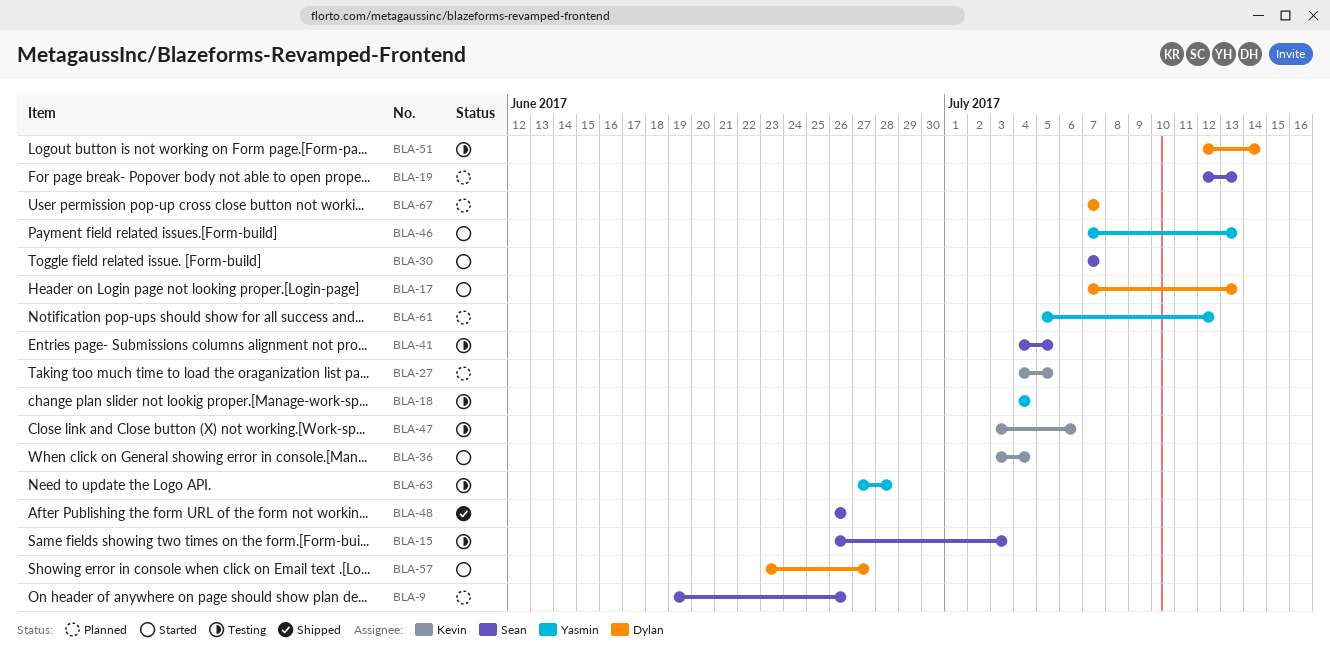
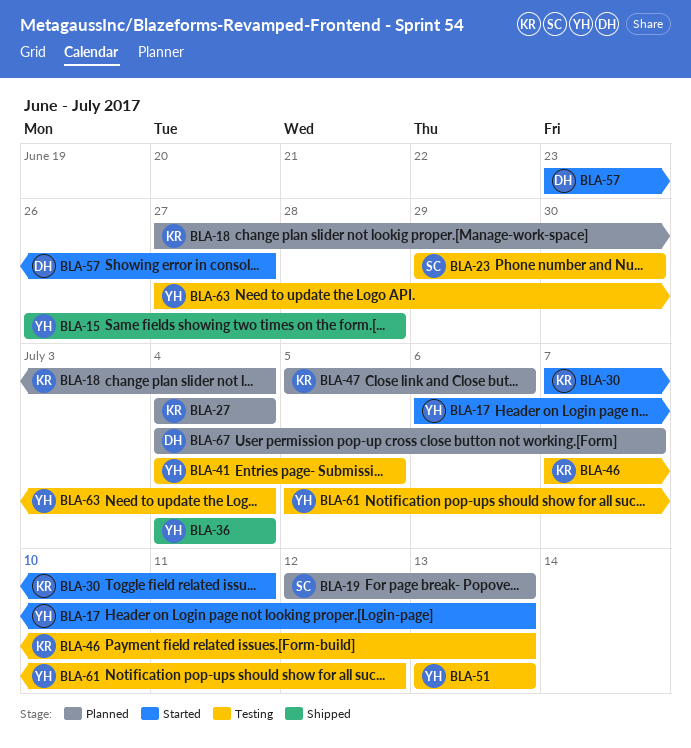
BLA-9: present -> none
BLA-15, status: Testing -> Shipped
BLA-15, owner: Sean -> Yasmin
BLA-15, due: Jul 3 -> Jun 28
BLA-17, owner: Dylan -> Yasmin
BLA-17, start: Jul 7 -> Jul 6
BLA-18, status: Testing -> Planned
BLA-18, owner: Yasmin -> Kevin
BLA-18, start: Jul 4 -> Jun 27
BLA-23: none -> present
BLA-27, due: Jul 5 -> Jul 4
BLA-30, owner: Sean -> Kevin
BLA-30, due: Jul 7 -> Jul 11
BLA-36, status: Started -> Shipped
BLA-36, owner: Kevin -> Yasmin
BLA-36, start: Jul 3 -> Jul 4
BLA-41, owner: Sean -> Yasmin
BLA-46, status: Started -> Testing
BLA-46, owner: Yasmin -> Kevin
BLA-47, status: Testing -> Planned
BLA-47, start: Jul 3 -> Jul 5
BLA-48: present -> none
BLA-51, owner: Dylan -> Yasmin
BLA-51, start: Jul 12 -> Jul 13
BLA-51, due: Jul 14 -> Jul 13
BLA-61, status: Planned -> Testing
BLA-63, due: Jun 28 -> Jul 4
BLA-67, start: Jul 7 -> Jul 4

